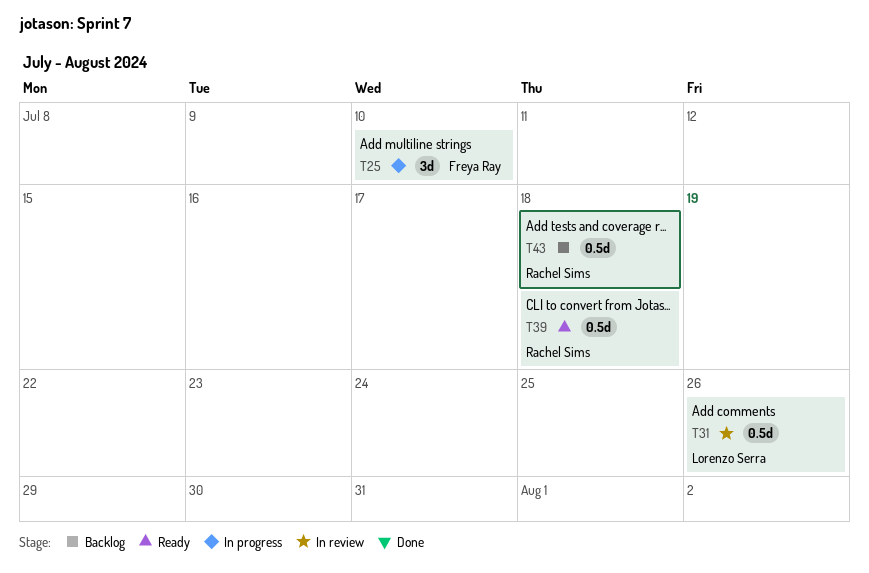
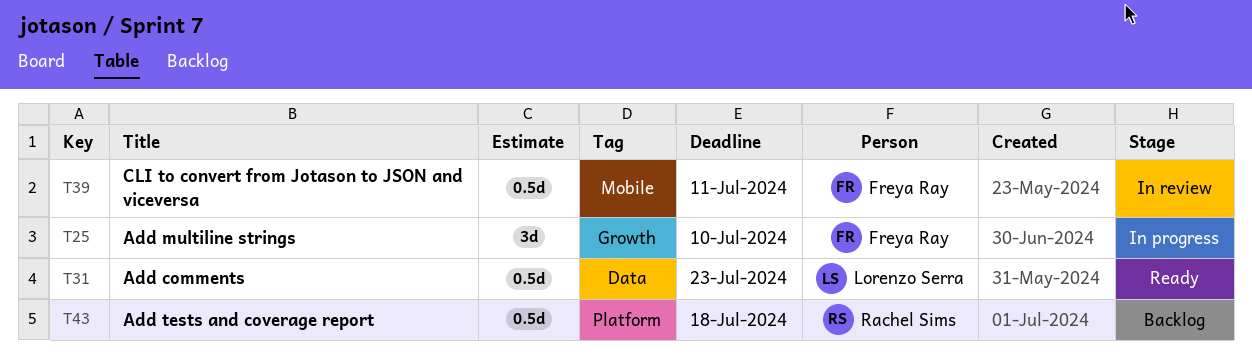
T31, status: In review -> Ready
T31, due: Jul 26 -> Jul 23
T39, status: Ready -> In review
T39, owner: Rachel Sims -> Freya Ray
T39, due: Jul 18 -> Jul 11

